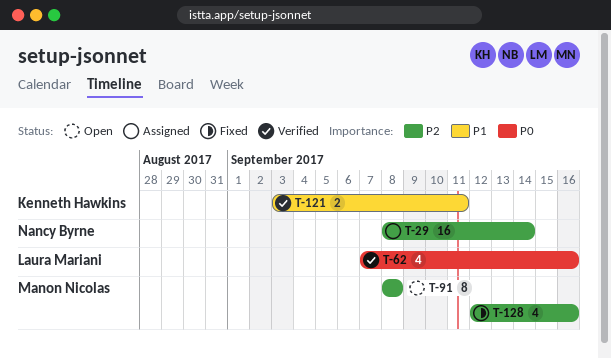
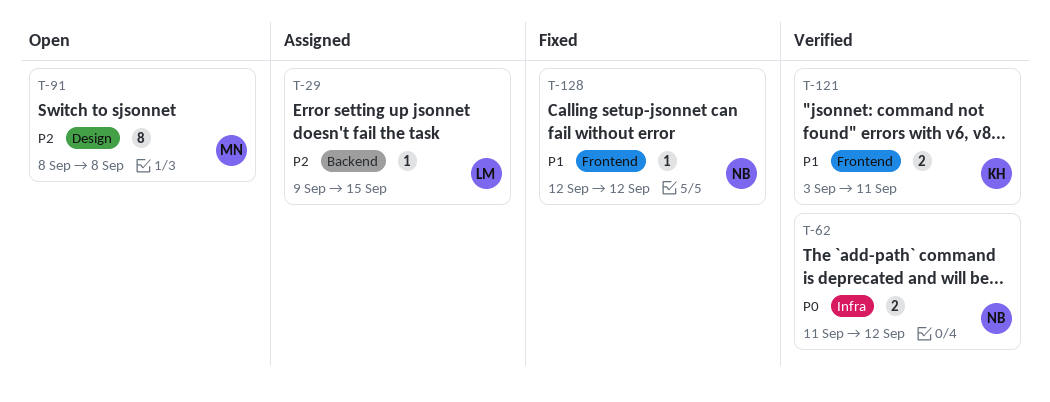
T-29, owner: Nancy Byrne -> Laura Mariani
T-29, estimate: 16 -> 1
T-29, start: Sep 8 -> Sep 9
T-29, due: Sep 14 -> Sep 15
T-62, owner: Laura Mariani -> Nancy Byrne
T-62, estimate: 4 -> 2
T-62, start: Sep 7 -> Sep 11
T-62, due: Sep 16 -> Sep 12
T-128, owner: Manon Nicolas -> Nancy Byrne
T-128, priority: P2 -> P1
T-128, estimate: 4 -> 1
T-128, due: Sep 16 -> Sep 12

